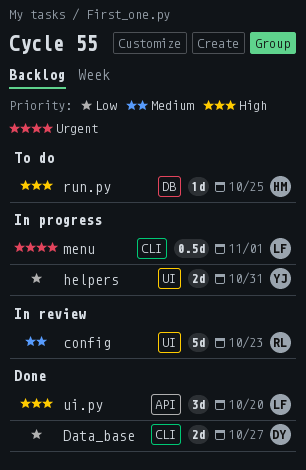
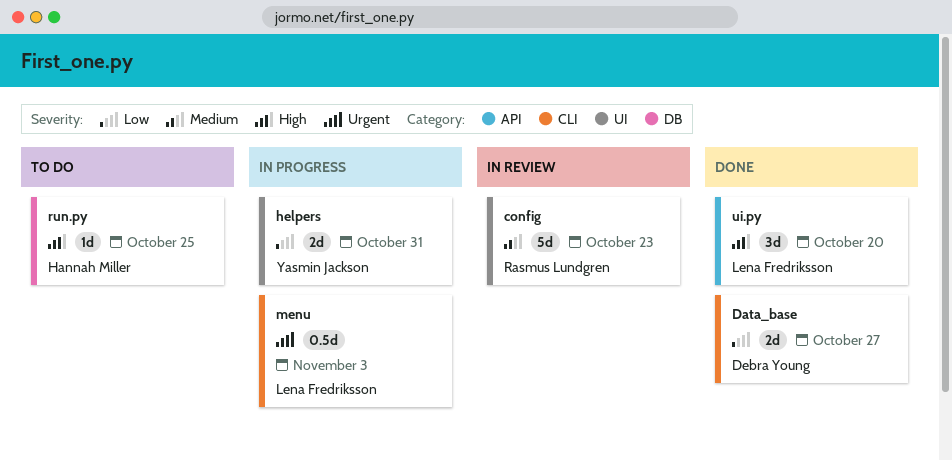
menu, due: Nov 1 -> Nov 3

